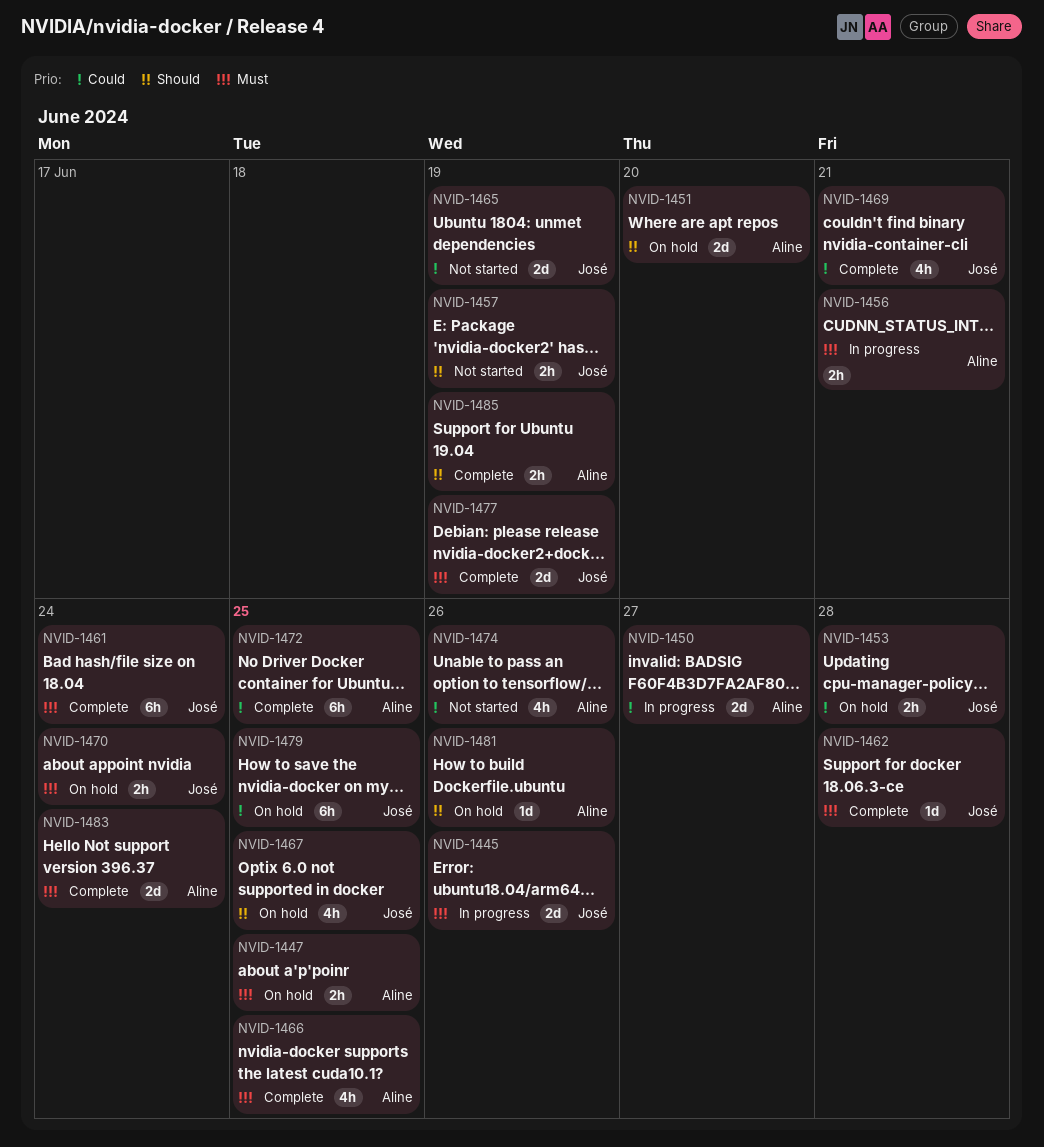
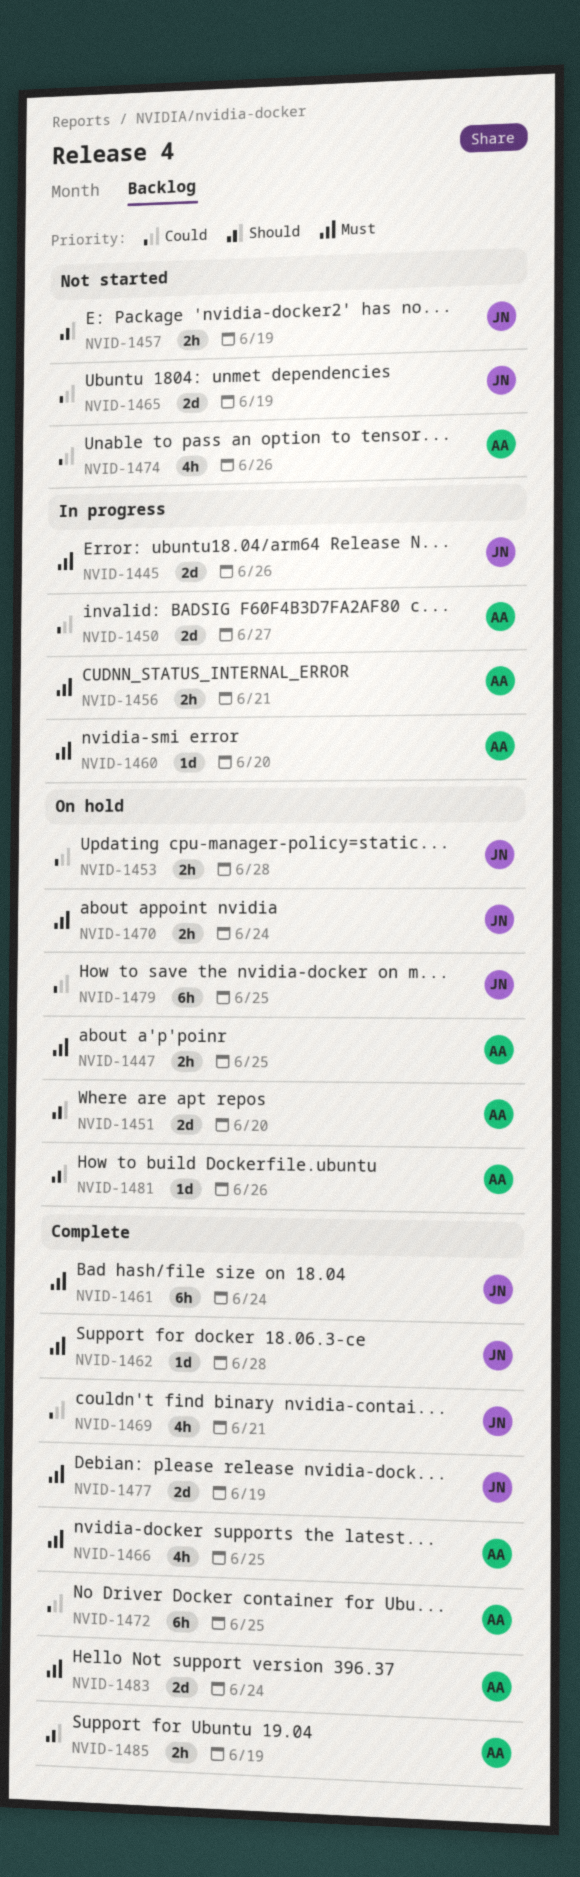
NVID-1460: none -> present
NVID-1467: present -> none

